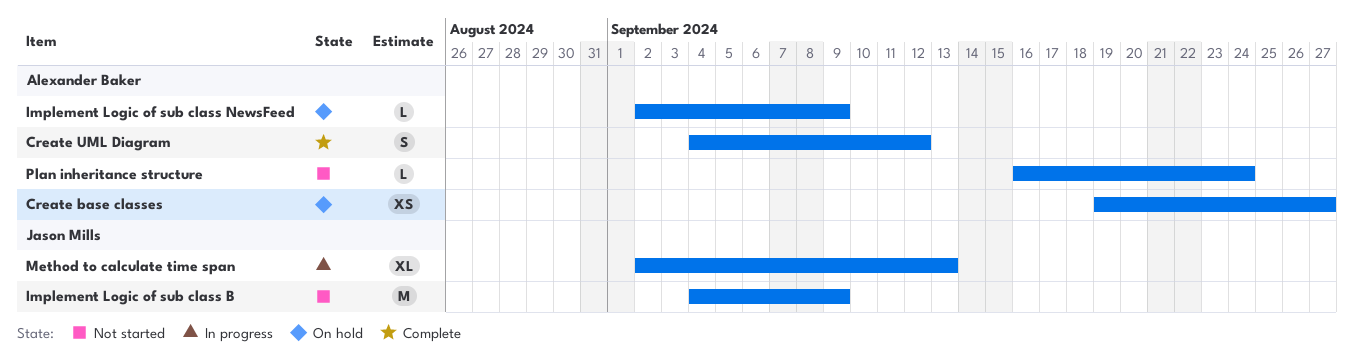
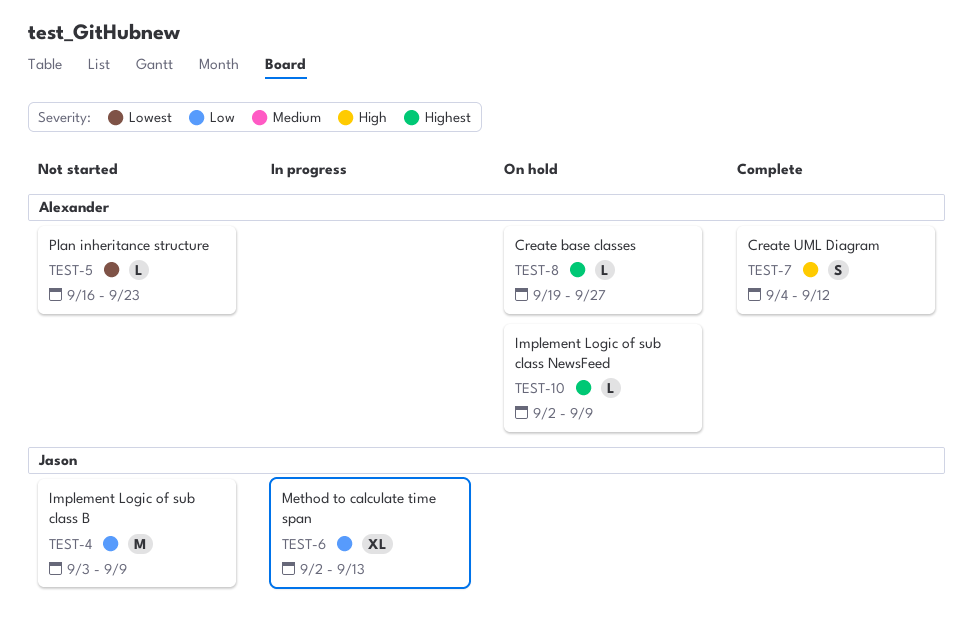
Create base classes, estimate: XS -> L
Implement Logic of sub class B, start: Sep 4 -> Sep 3
Plan inheritance structure, due: Sep 24 -> Sep 23

